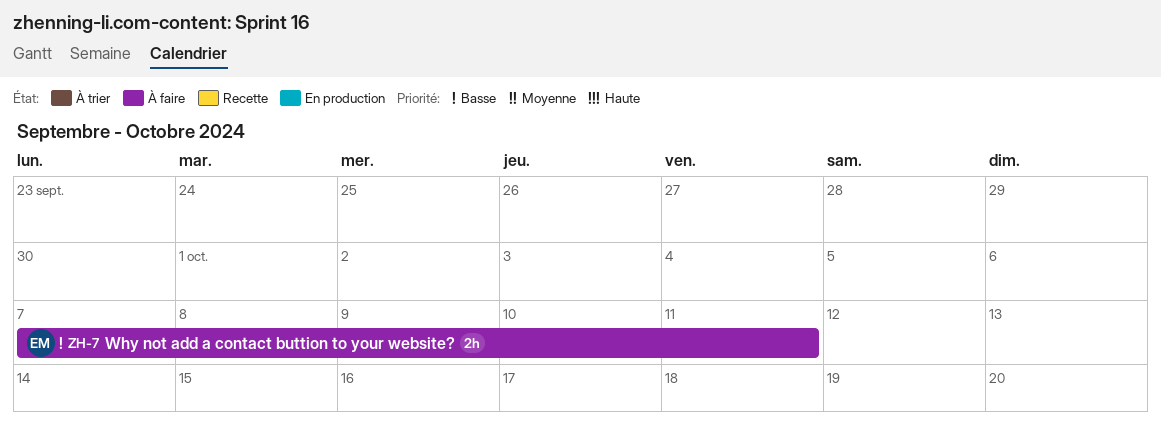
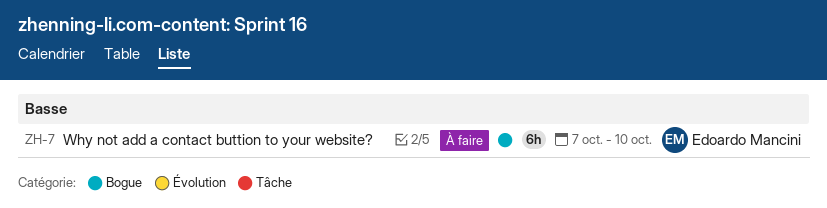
ZH-7, estimate: 2h -> 6h
ZH-7, due: Oct 11 -> Oct 10

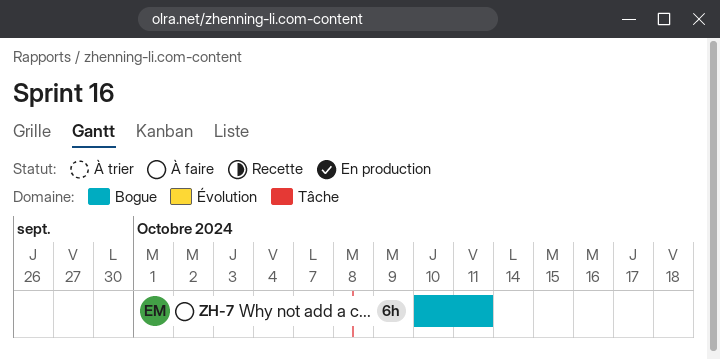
ZH-7, start: Oct 7 -> Oct 10
ZH-7, due: Oct 10 -> Oct 11

